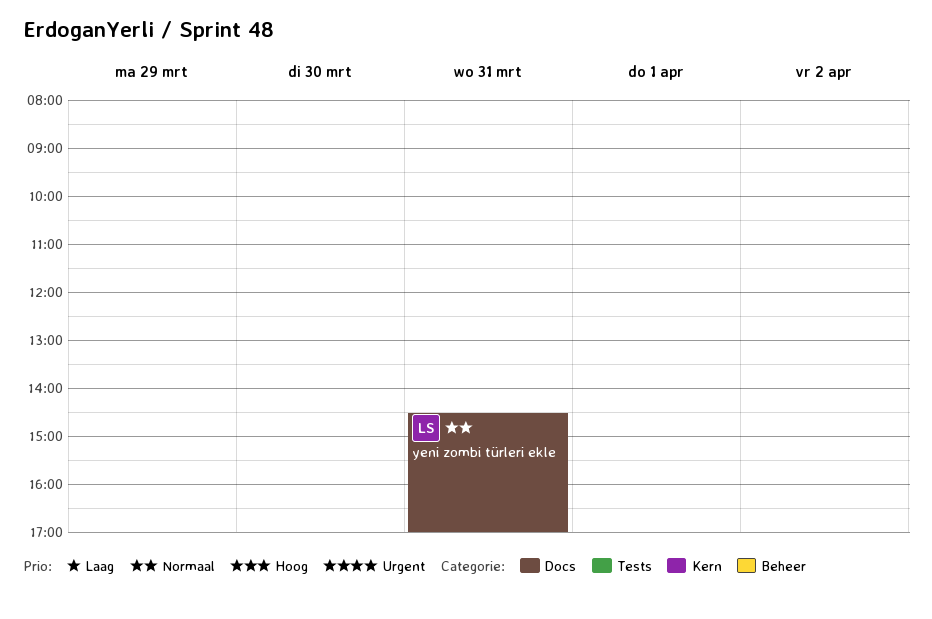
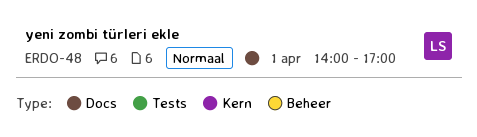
yeni zombi türleri ekle, day: Mar 31 -> Apr 1
yeni zombi türleri ekle, begins: 14:30 -> 14:00

